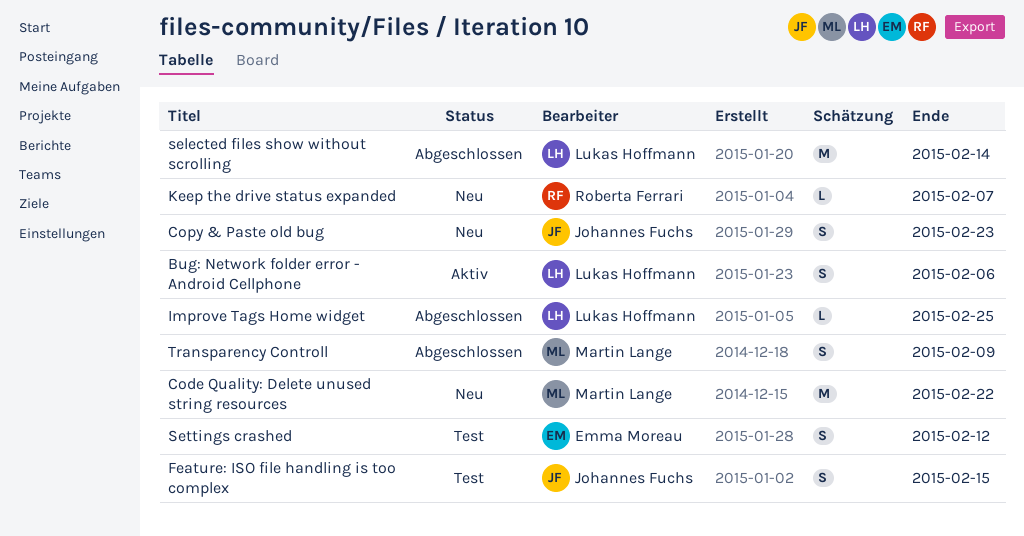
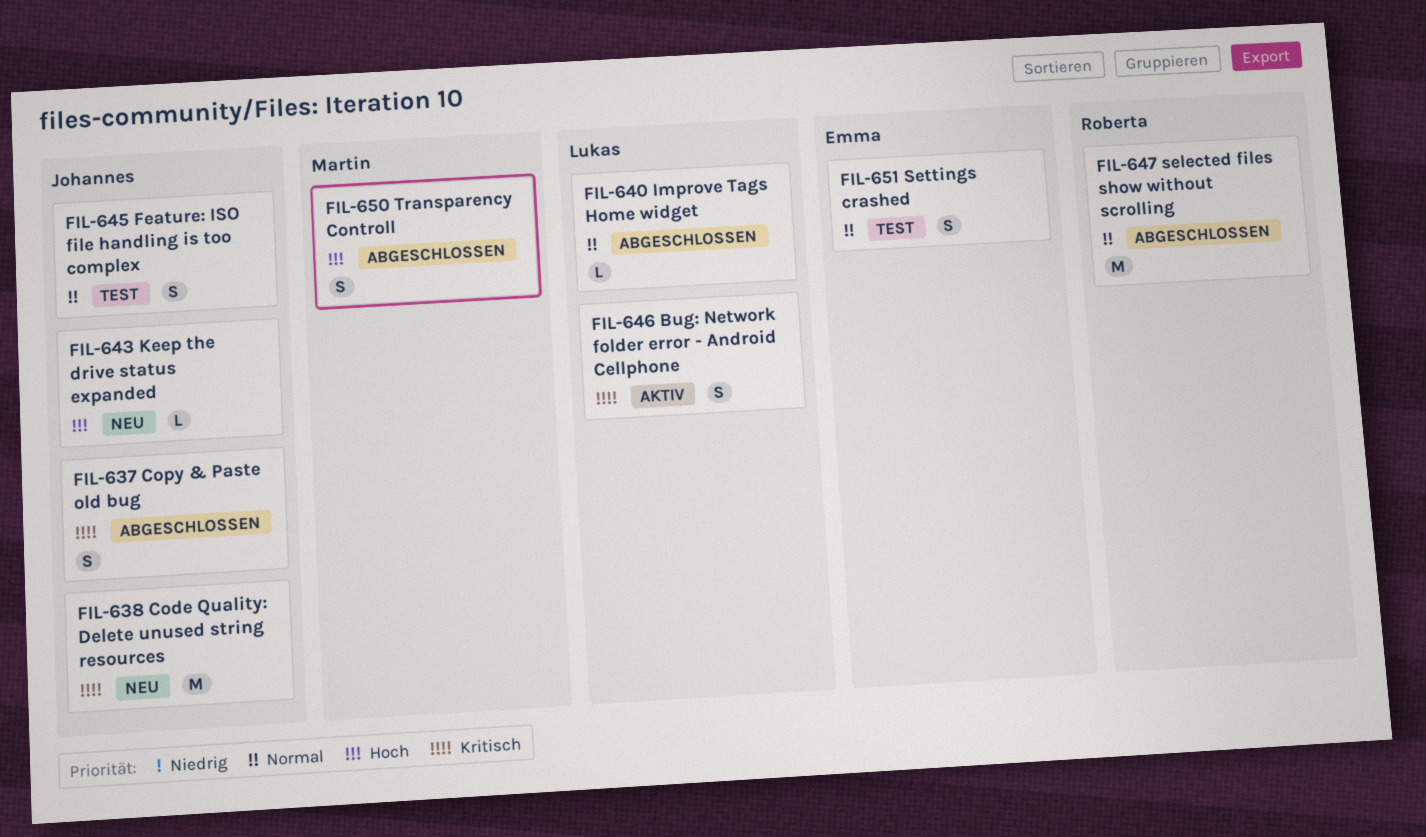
Code Quality: Delete unused string resources, owner: Martin Lange -> Johannes Fuchs
Copy & Paste old bug, status: Neu -> Abgeschlossen
Keep the drive status expanded, owner: Roberta Ferrari -> Johannes Fuchs
selected files show without scrolling, owner: Lukas Hoffmann -> Roberta Ferrari

